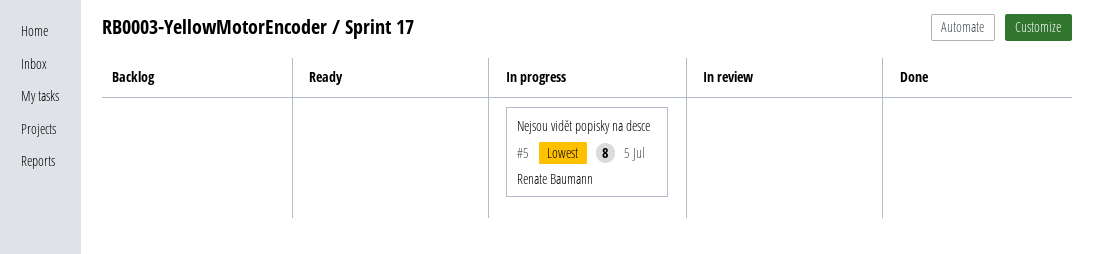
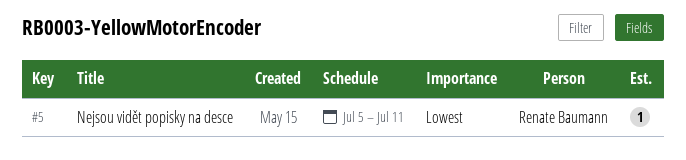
#5, estimate: 8 -> 1
#5, due: Jul 5 -> Jul 11

